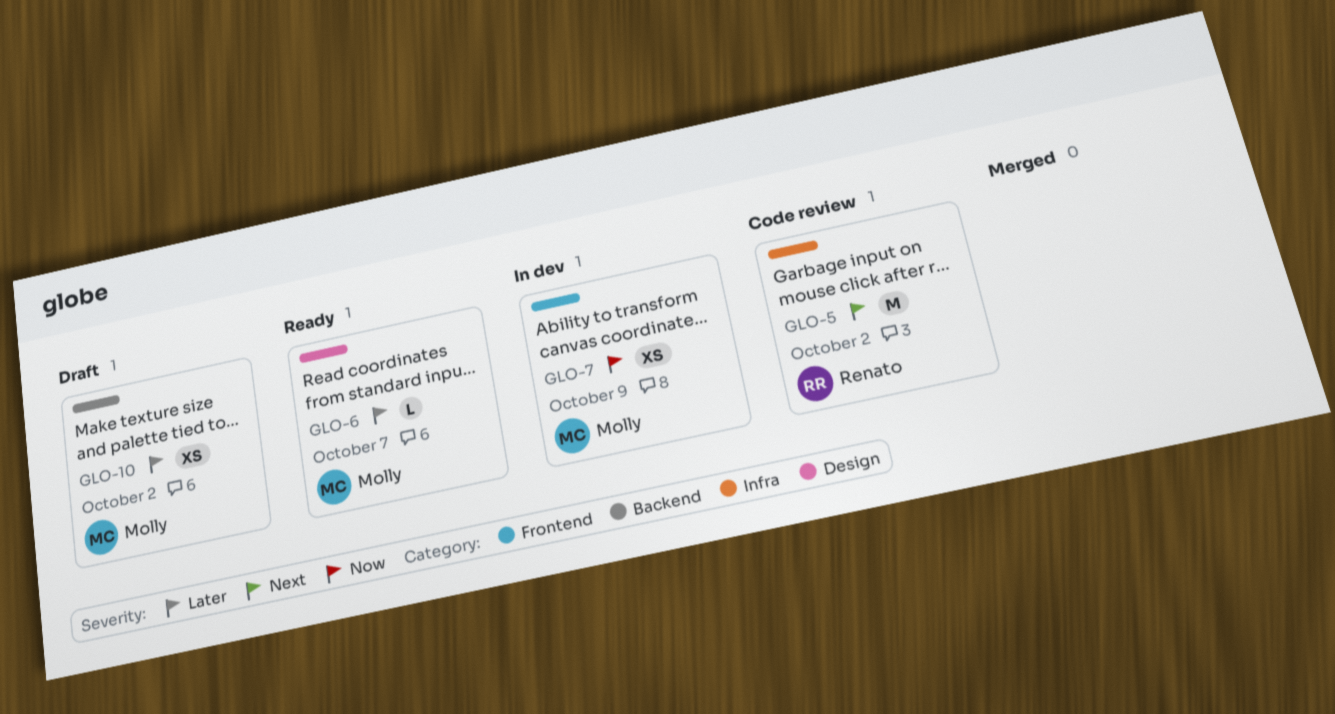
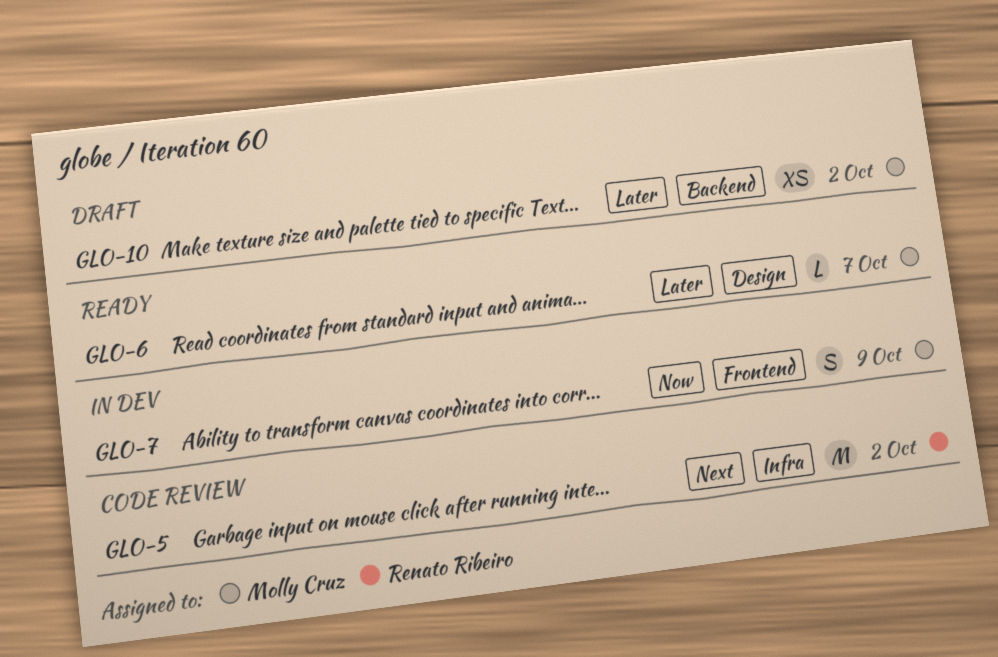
GLO-7, estimate: XS -> S

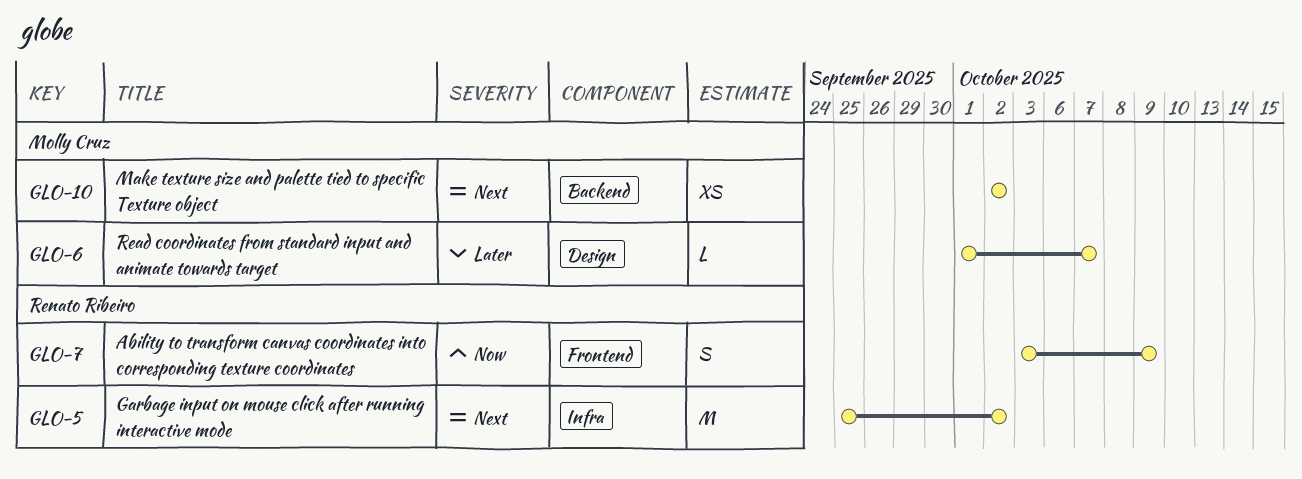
GLO-7, owner: Molly Cruz -> Renato Ribeiro
GLO-10, priority: Later -> Next

